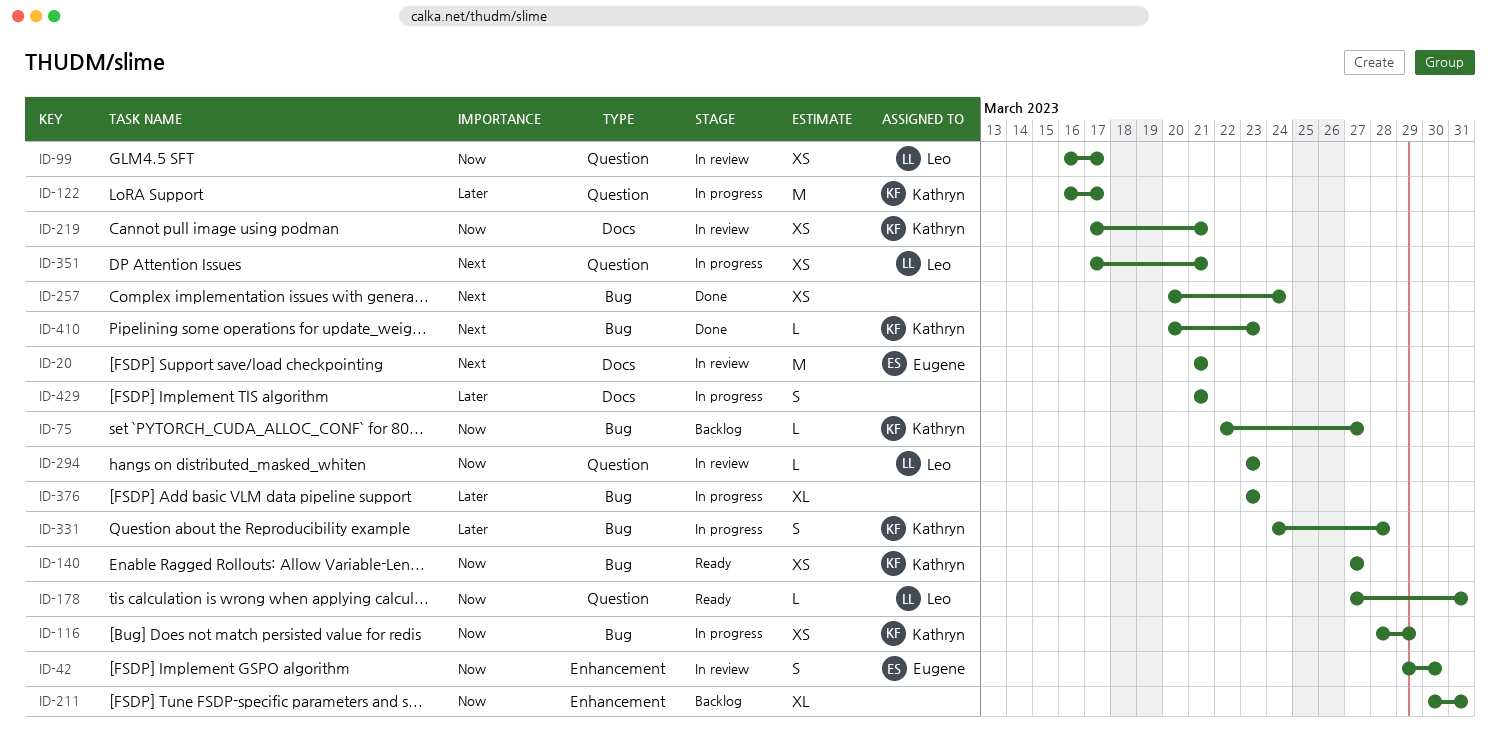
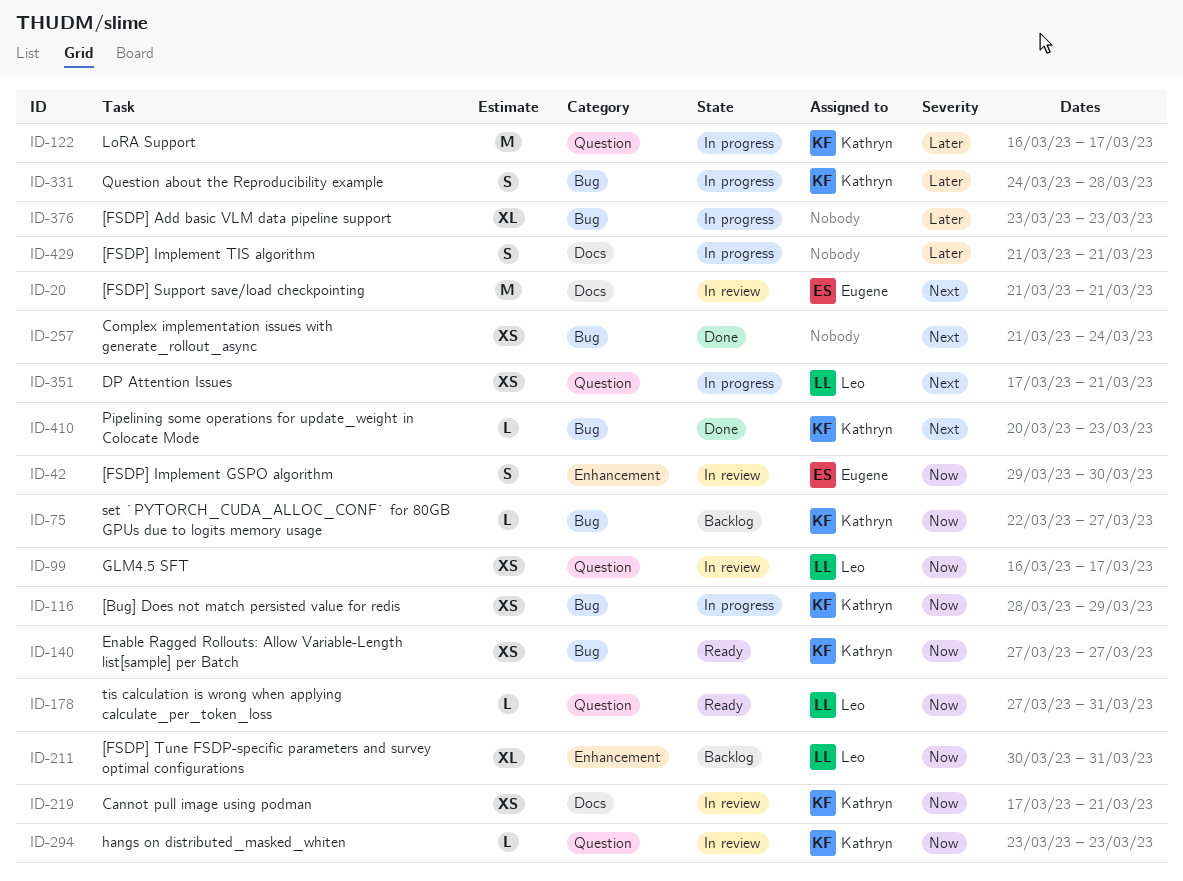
ID-211, owner: none -> Leo
ID-257, start: Mar 20 -> Mar 21
ID-294, owner: Leo -> Kathryn

